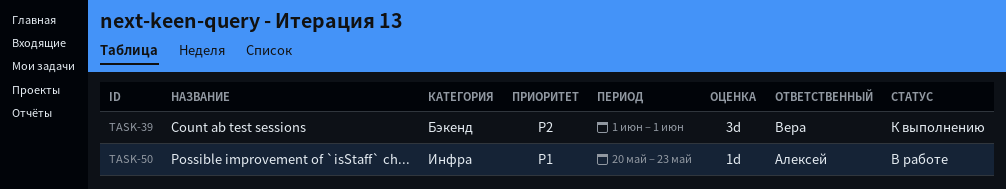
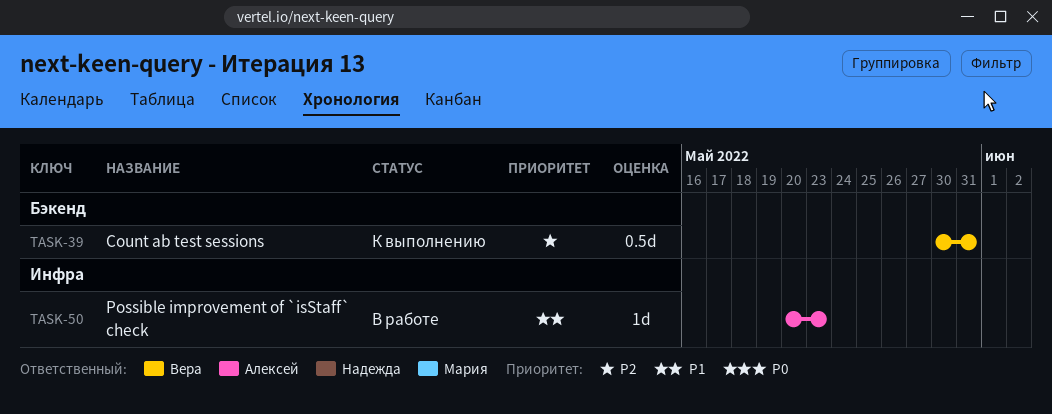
TASK-39, estimate: 3d -> 0.5d
TASK-39, start: Jun 1 -> May 30
TASK-39, due: Jun 1 -> May 31

